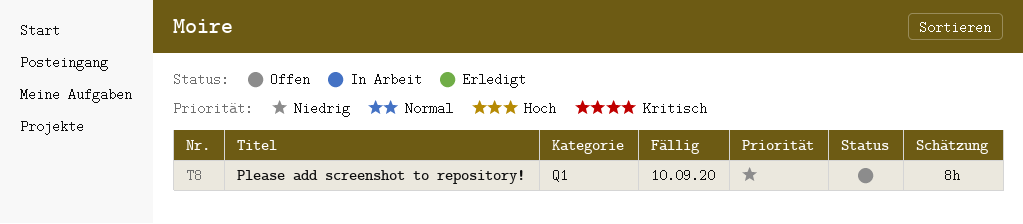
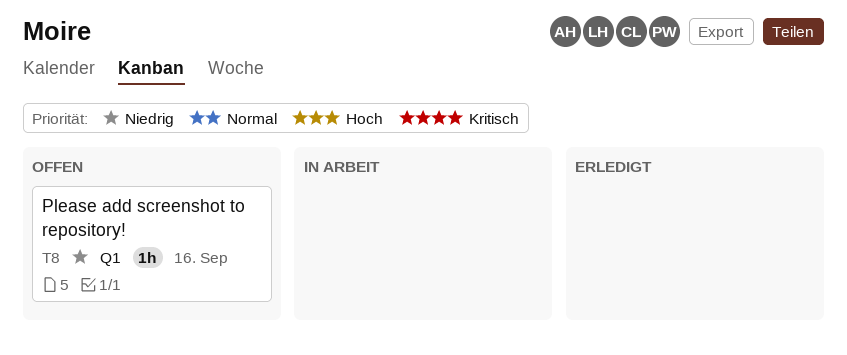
T8, estimate: 8h -> 1h
T8, due: Sep 10 -> Sep 16

